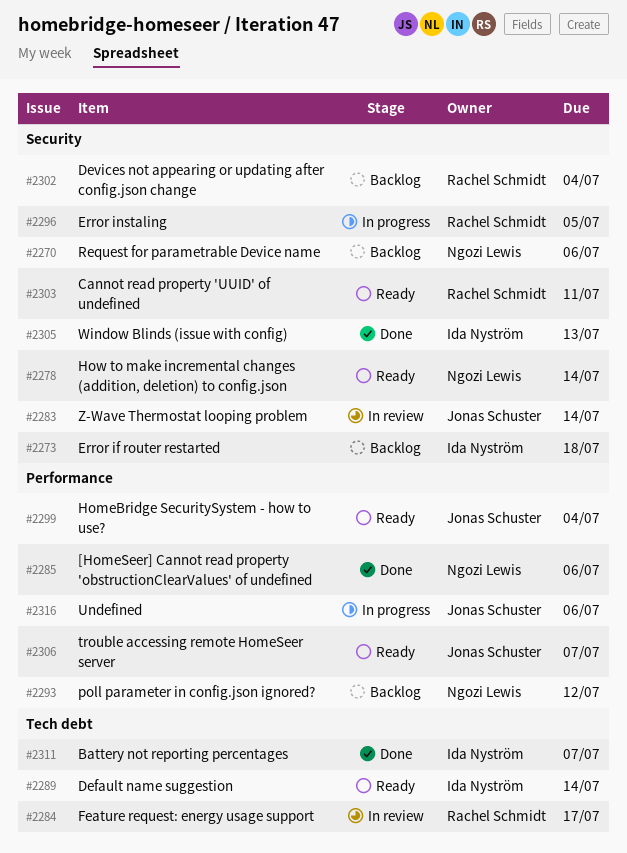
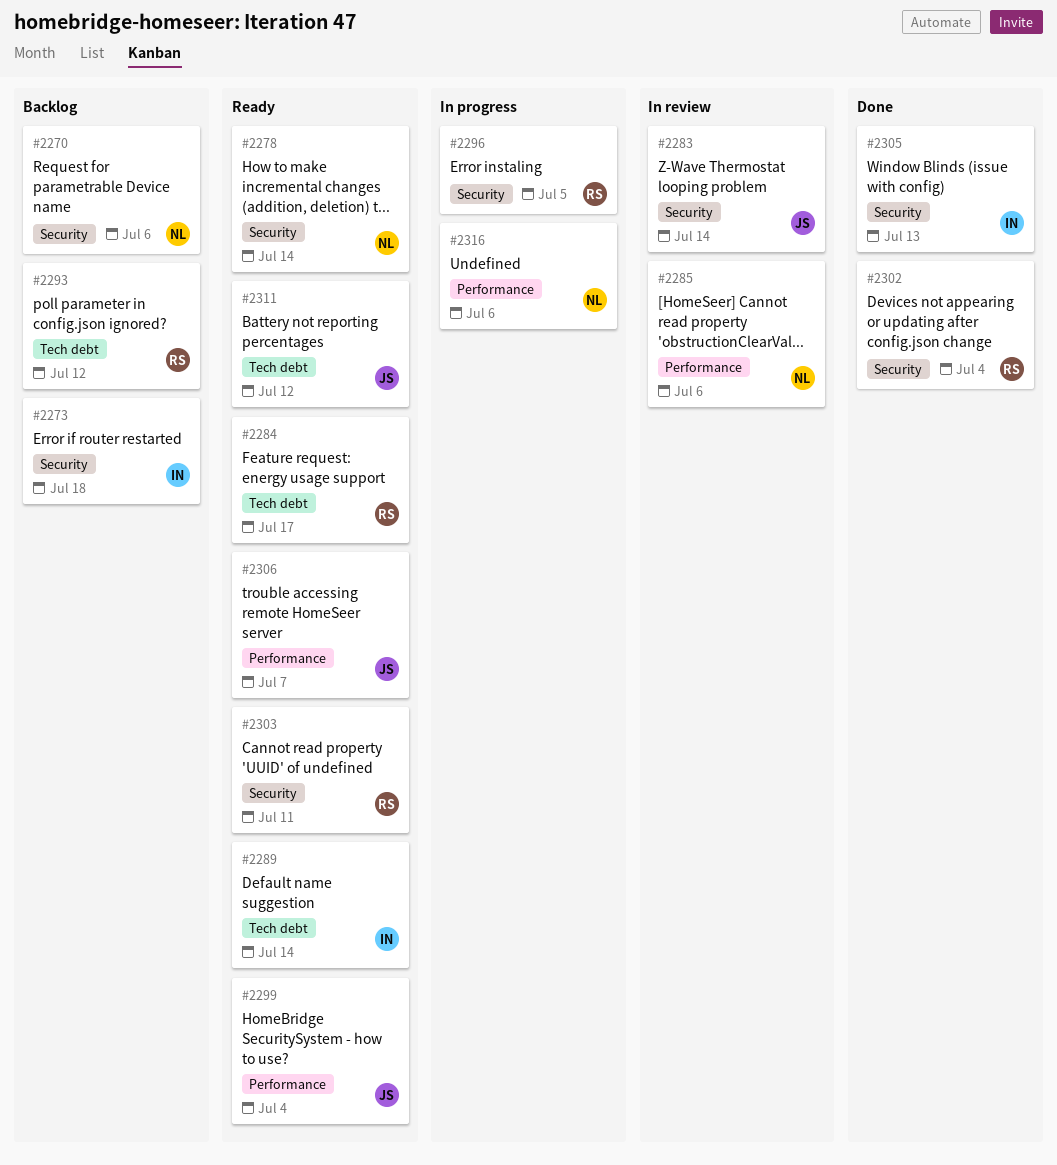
#2284, status: In review -> Ready
#2285, status: Done -> In review
#2293, owner: Ngozi Lewis -> Rachel Schmidt
#2293, label: Performance -> Tech debt
#2302, status: Backlog -> Done
#2311, status: Done -> Ready
#2311, owner: Ida Nyström -> Jonas Schuster
#2311, due: Jul 7 -> Jul 12
#2316, owner: Jonas Schuster -> Ngozi Lewis

